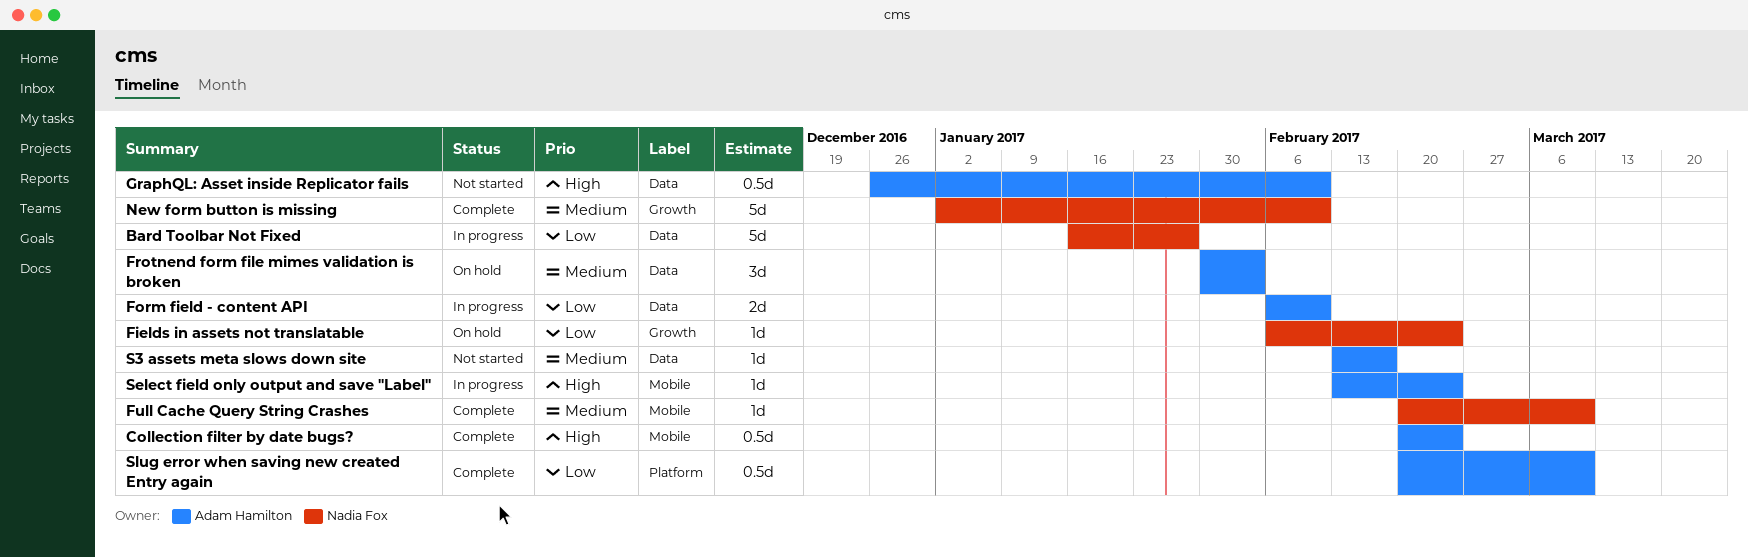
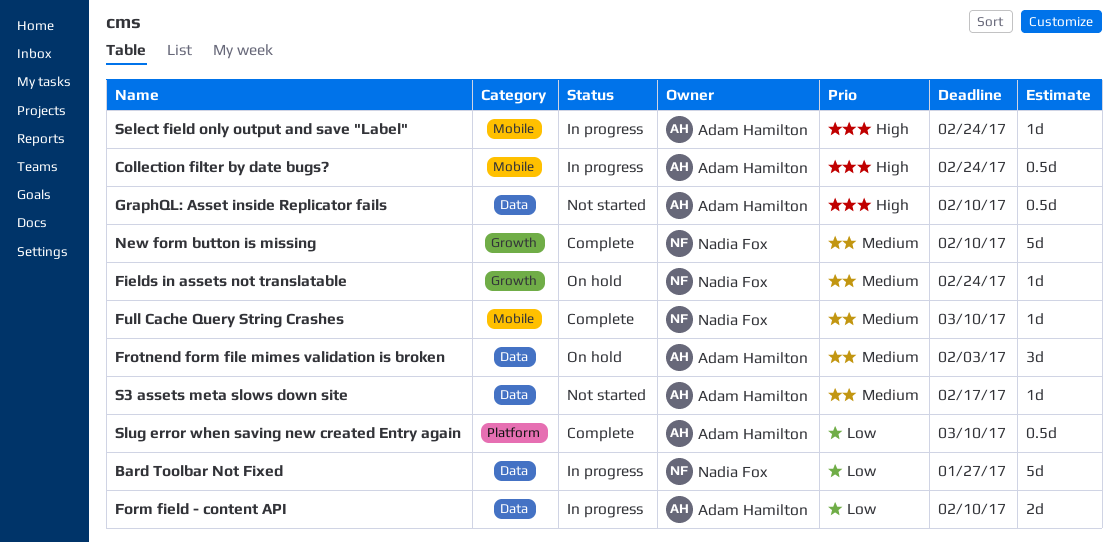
Collection filter by date bugs?, status: Complete -> In progress
Fields in assets not translatable, priority: Low -> Medium

